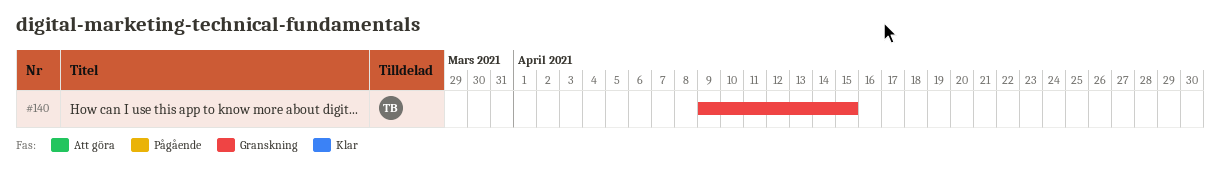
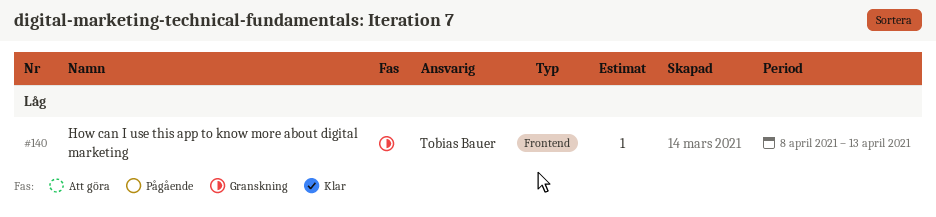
#140, start: Apr 9 -> Apr 8
#140, due: Apr 15 -> Apr 13

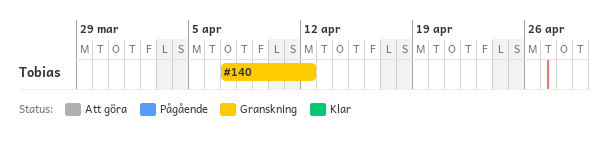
#140, start: Apr 8 -> Apr 7
#140, due: Apr 13 -> Apr 12

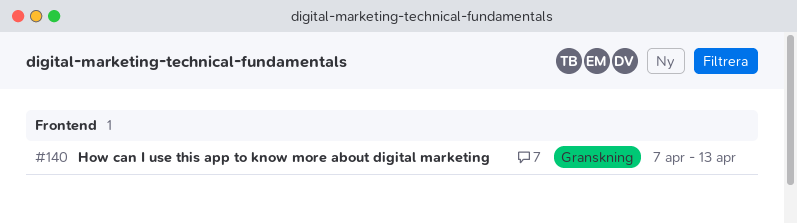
#140, due: Apr 12 -> Apr 13

